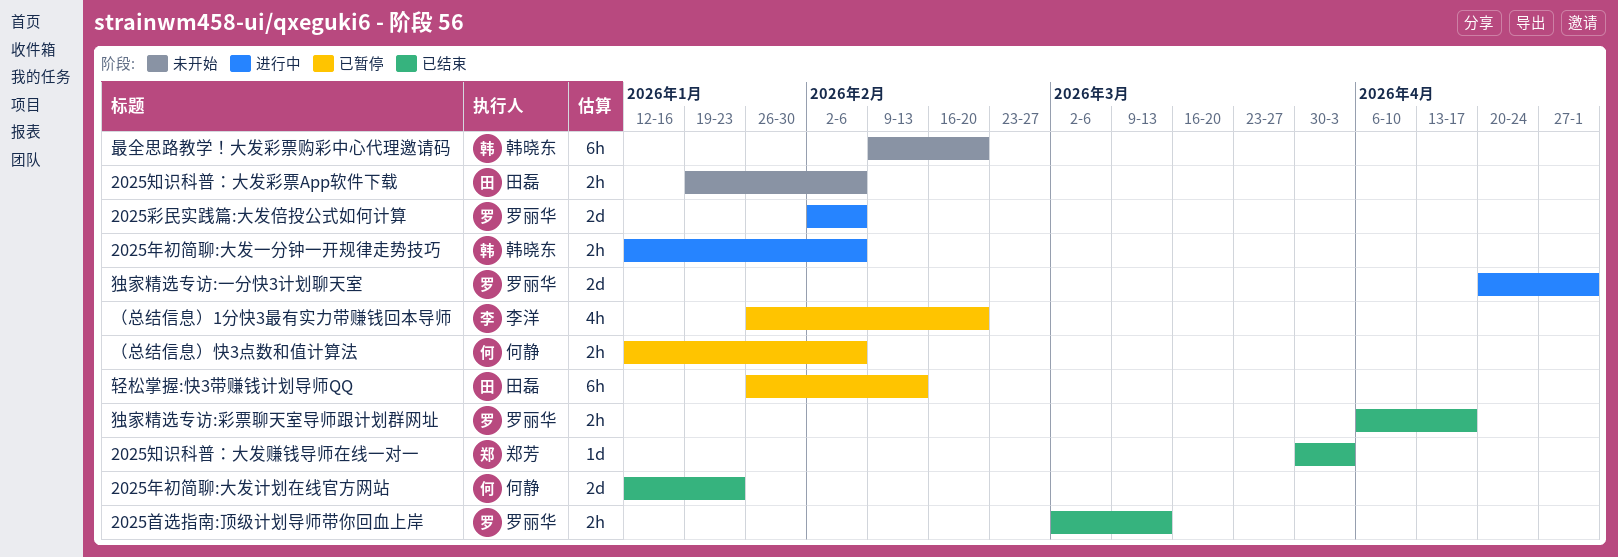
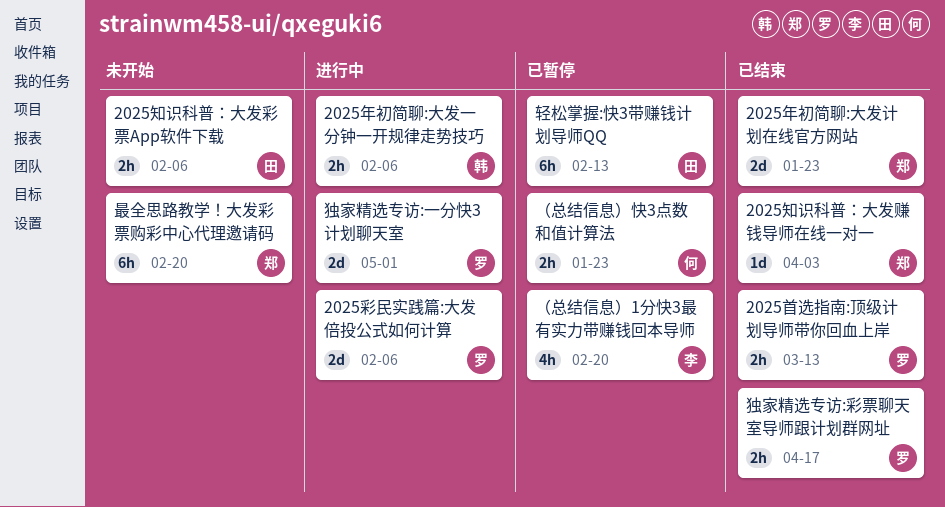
2025年初简聊:大发计划在线官方网站, owner: 何静 -> 郑芳
最全思路教学！大发彩票购彩中心代理邀请码, owner: 韩晓东 -> 郑芳
（总结信息）快3点数和值计算法, due: Feb 6 -> Jan 23

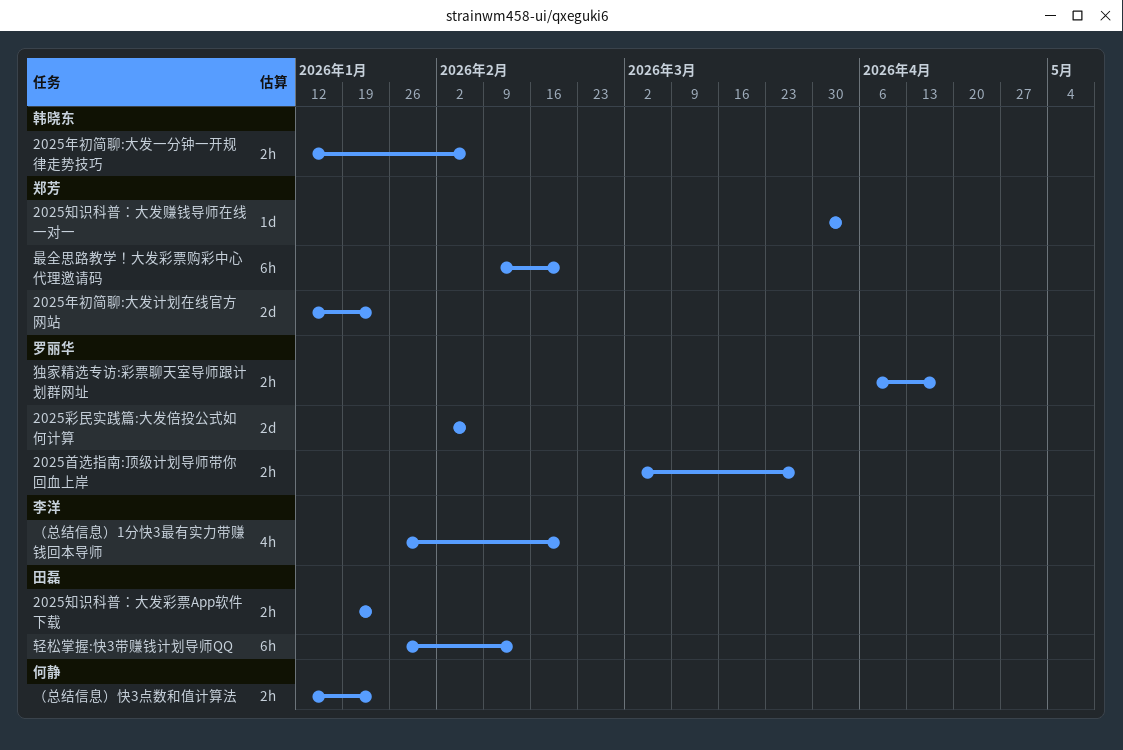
2025知识科普：大发彩票App软件下载, due: Feb 6 -> Jan 23
2025首选指南:顶级计划导师带你回血上岸, due: Mar 13 -> Mar 27
独家精选专访:一分快3计划聊天室: present -> none

